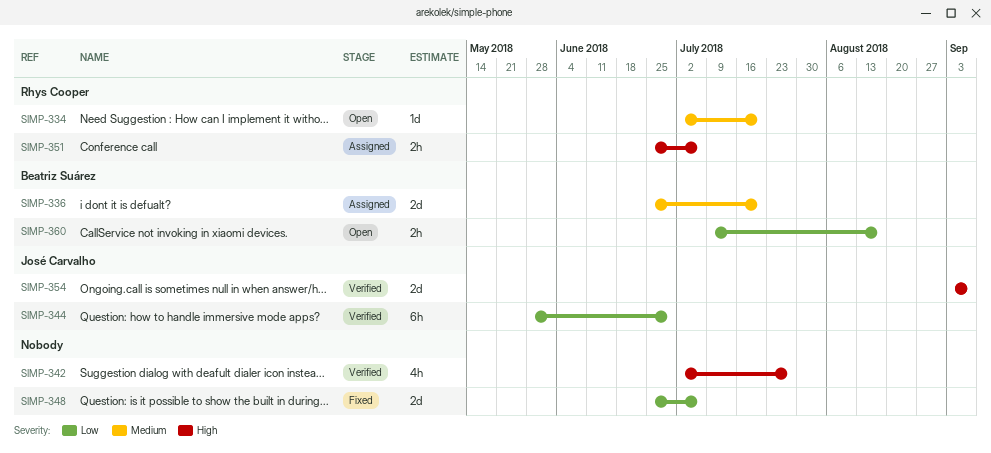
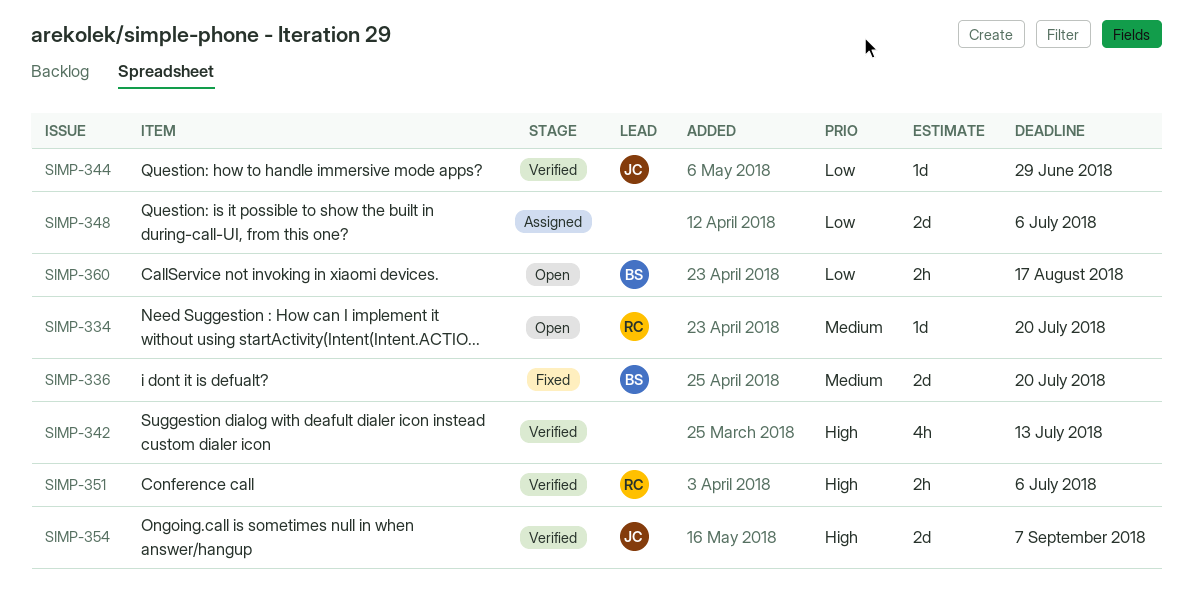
SIMP-336, status: Assigned -> Fixed
SIMP-342, due: Jul 27 -> Jul 13
SIMP-344, estimate: 6h -> 1d
SIMP-348, status: Fixed -> Assigned
SIMP-351, status: Assigned -> Verified

